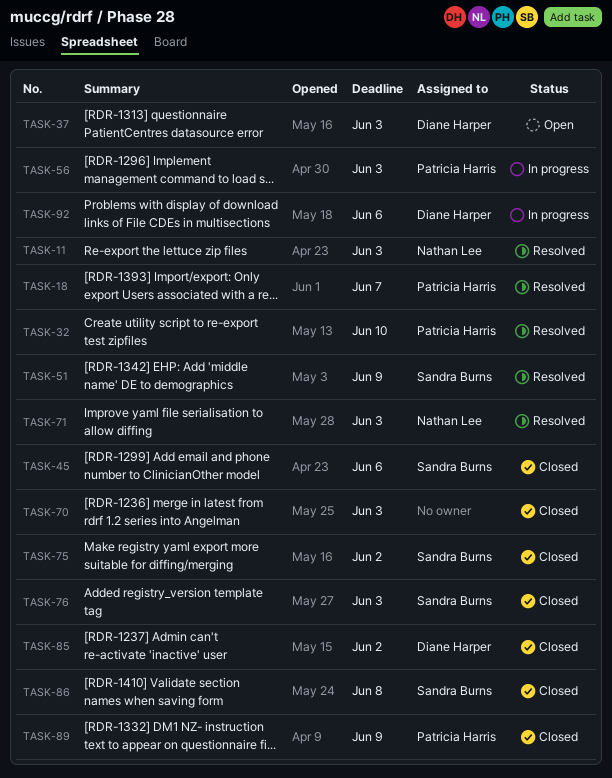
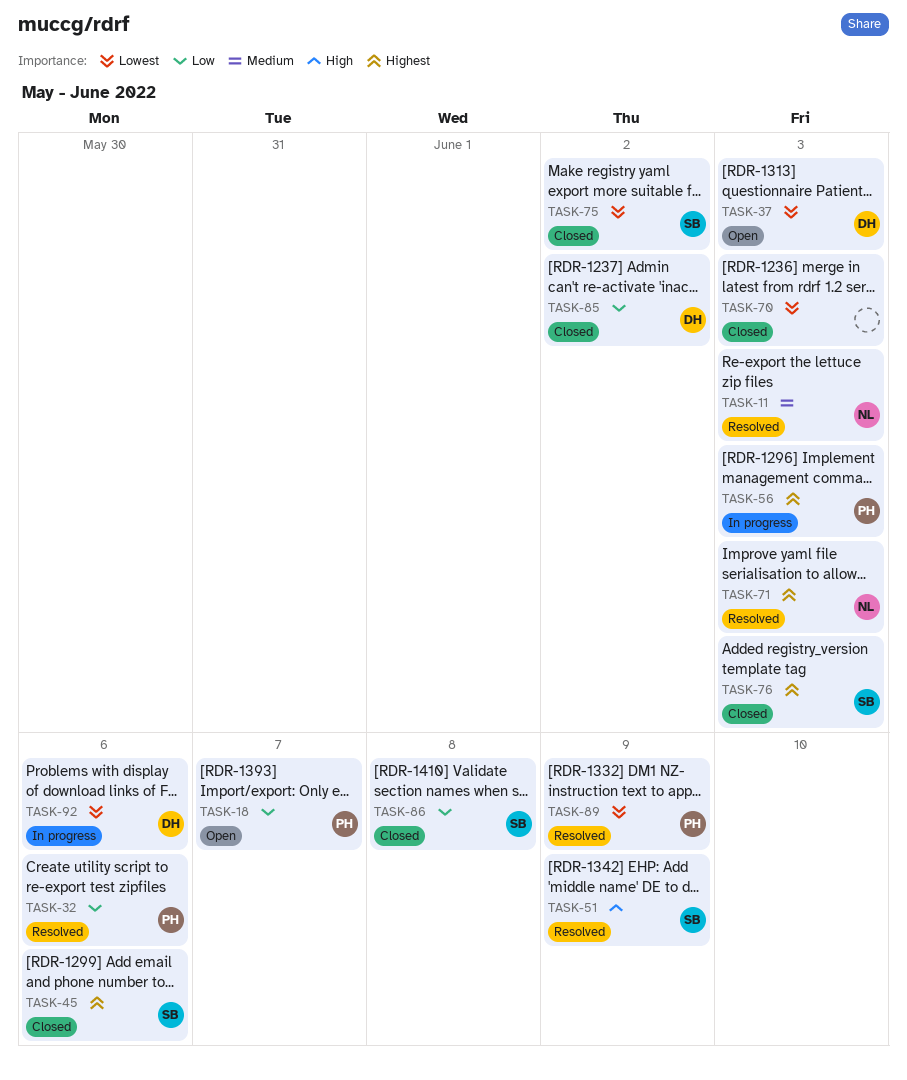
TASK-18, status: Resolved -> Open
TASK-32, due: Jun 10 -> Jun 6
TASK-89, status: Closed -> Resolved

